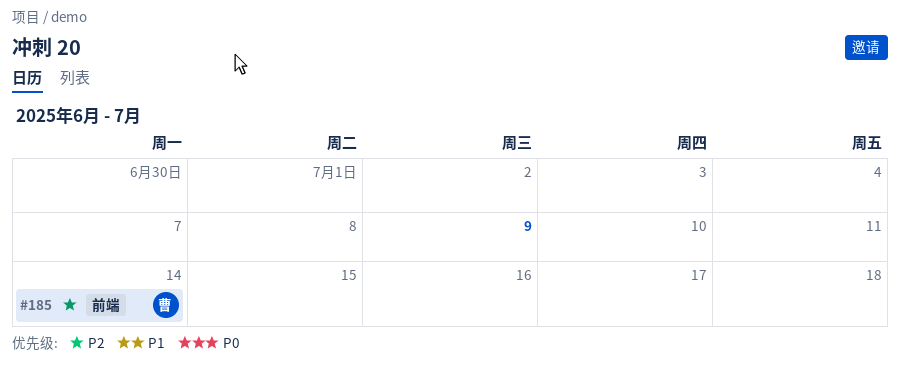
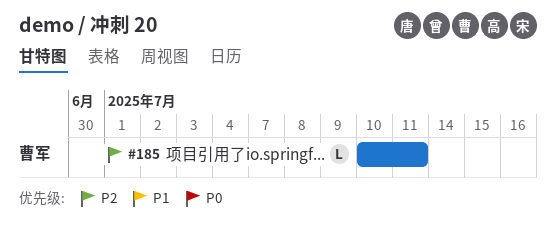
#185, due: Jul 14 -> Jul 11

